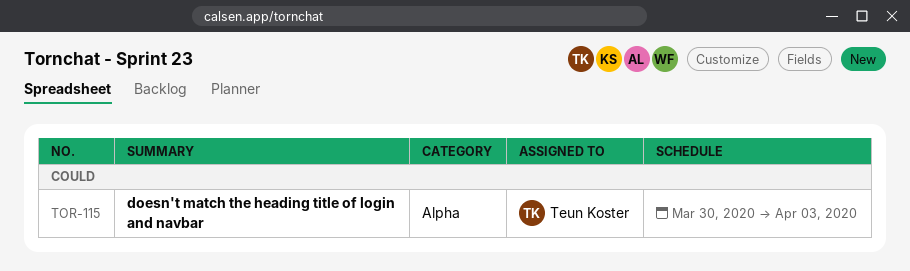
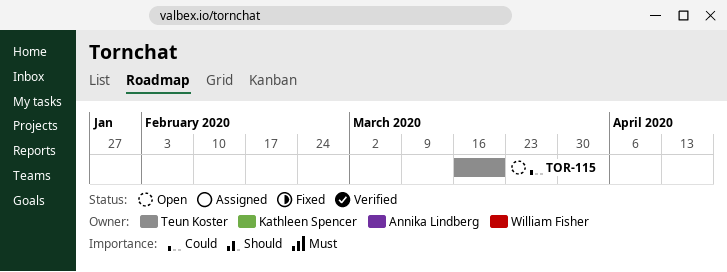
TOR-115, start: Mar 30 -> Mar 16
TOR-115, due: Apr 3 -> Mar 20

